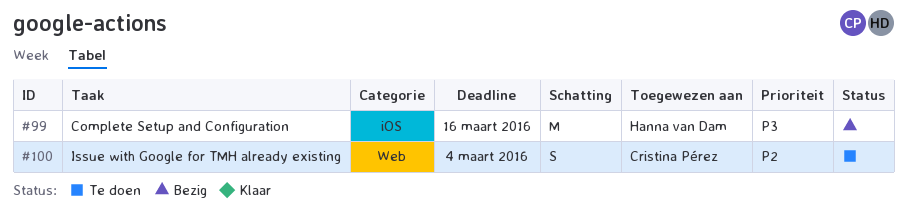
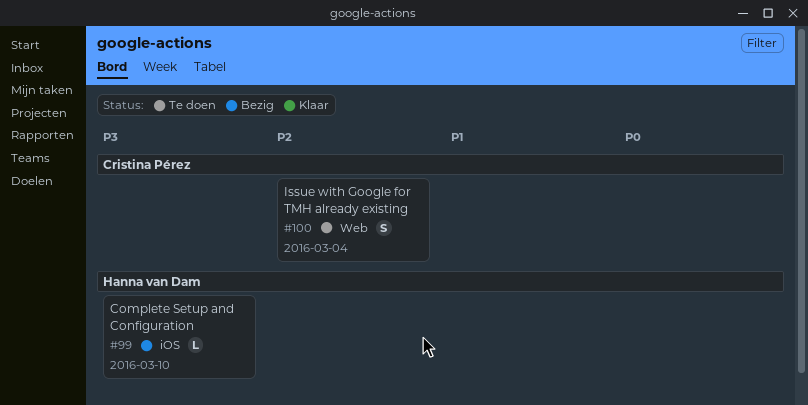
#99, estimate: M -> L
#99, due: Mar 16 -> Mar 10

